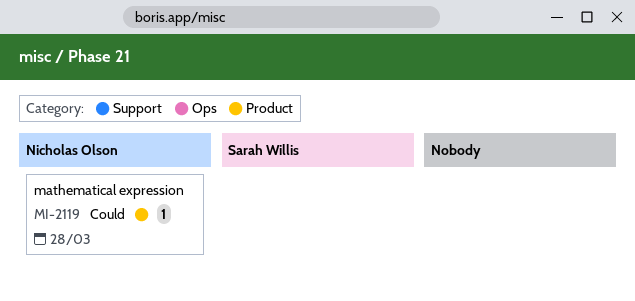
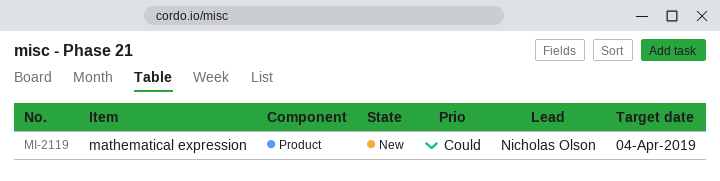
MI-2119, due: Mar 28 -> Apr 4

